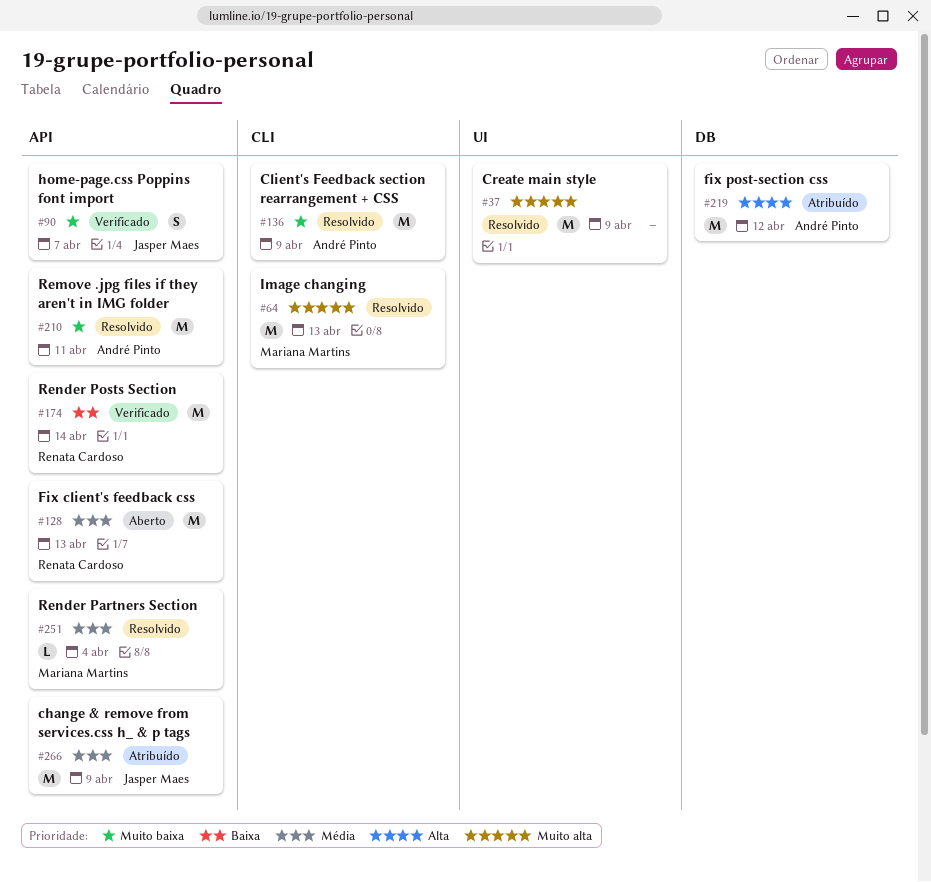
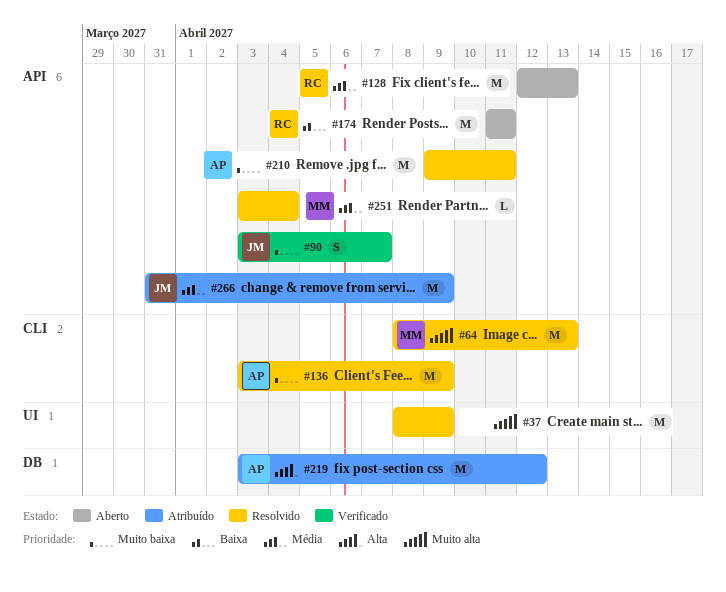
#174, status: Verificado -> Aberto
#174, due: Apr 14 -> Apr 11

